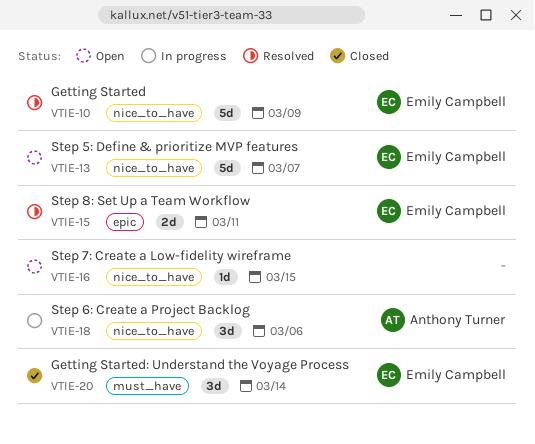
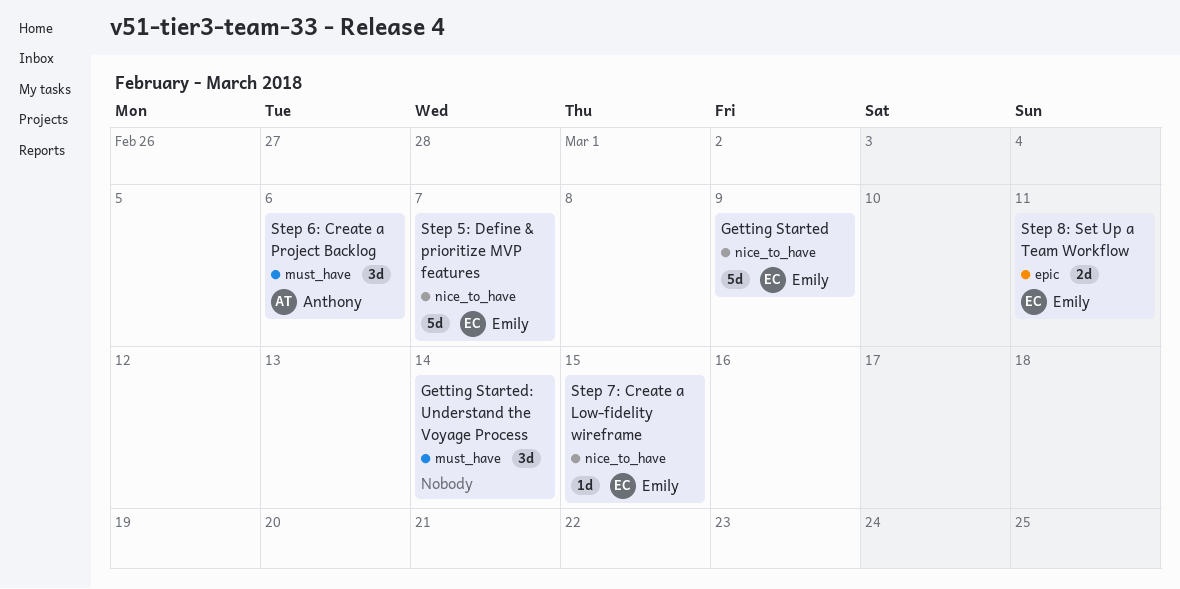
Getting Started: Understand the Voyage Process, owner: Emily Campbell -> none
Step 6: Create a Project Backlog, label: nice_to_have -> must_have
Step 7: Create a Low-fidelity wireframe, owner: none -> Emily Campbell

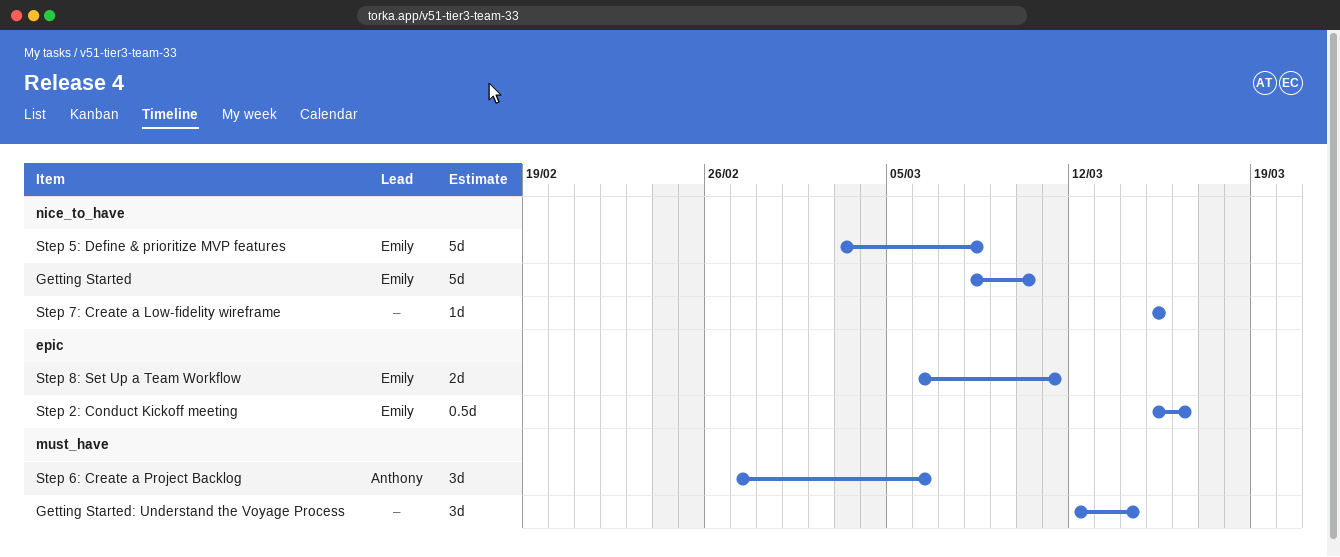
Getting Started, due: Mar 9 -> Mar 10
Step 2: Conduct Kickoff meeting: none -> present
Step 5: Define & prioritize MVP features, due: Mar 7 -> Mar 8
Step 7: Create a Low-fidelity wireframe, owner: Emily -> none

